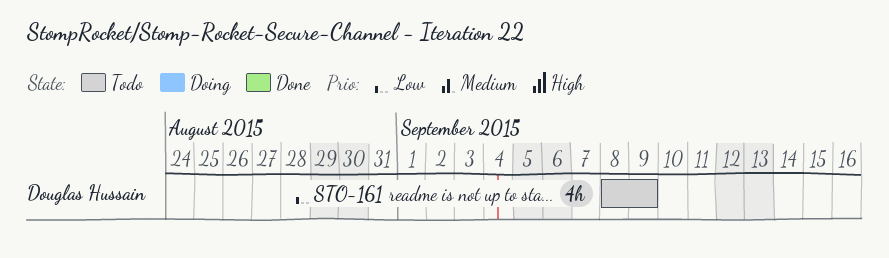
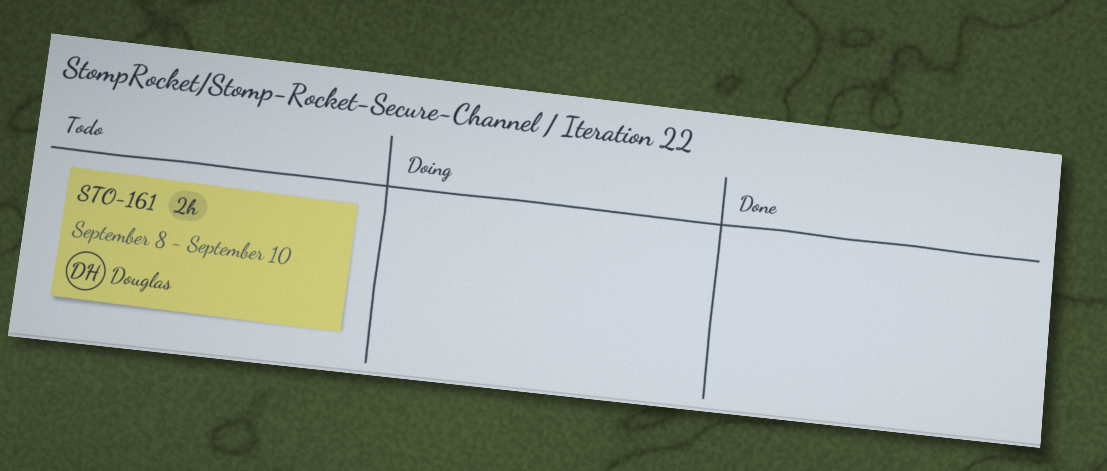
STO-161, estimate: 4h -> 2h
STO-161, due: Sep 9 -> Sep 10

